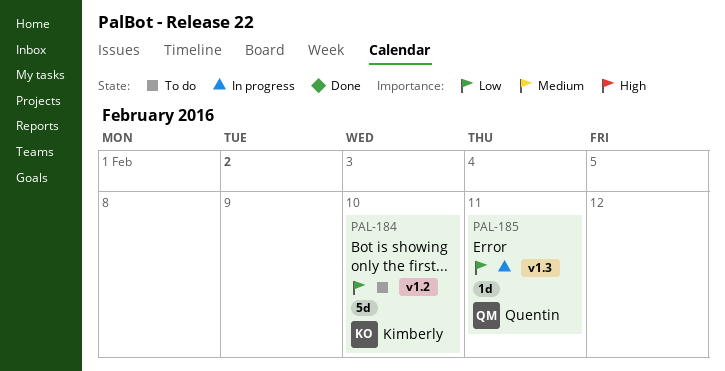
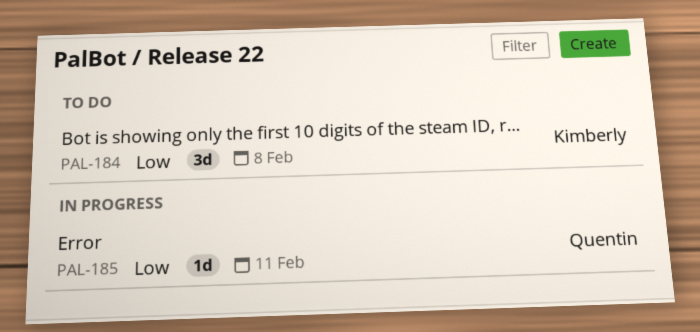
PAL-184, estimate: 5d -> 3d
PAL-184, due: Feb 10 -> Feb 8

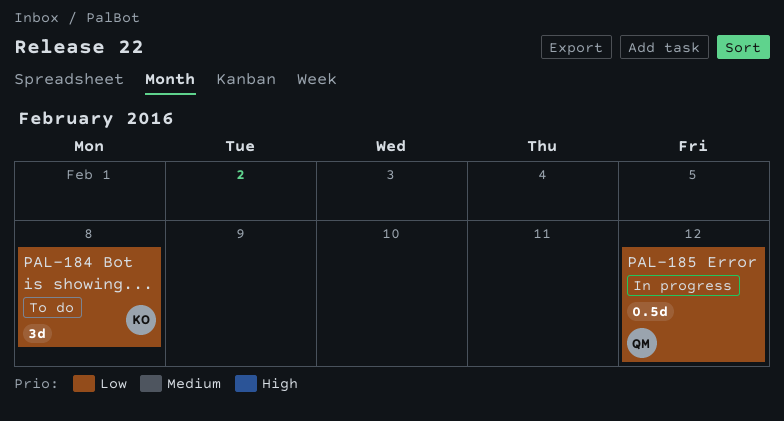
PAL-185, estimate: 1d -> 0.5d
PAL-185, due: Feb 11 -> Feb 12

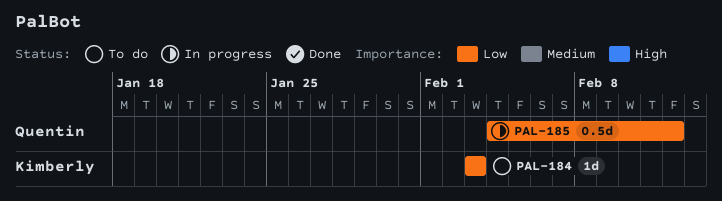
PAL-184, estimate: 3d -> 1d
PAL-184, due: Feb 8 -> Feb 3

